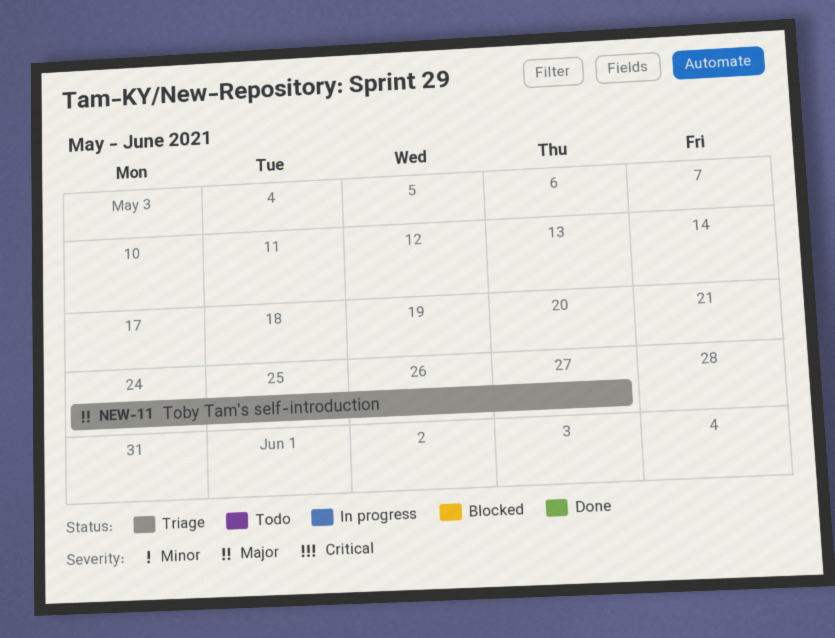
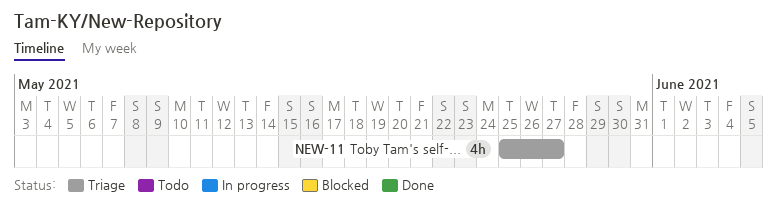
NEW-11, start: May 24 -> May 25

